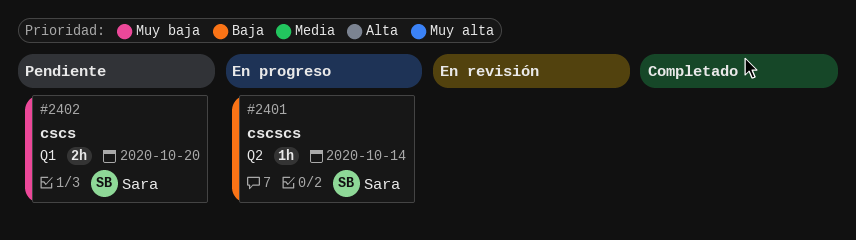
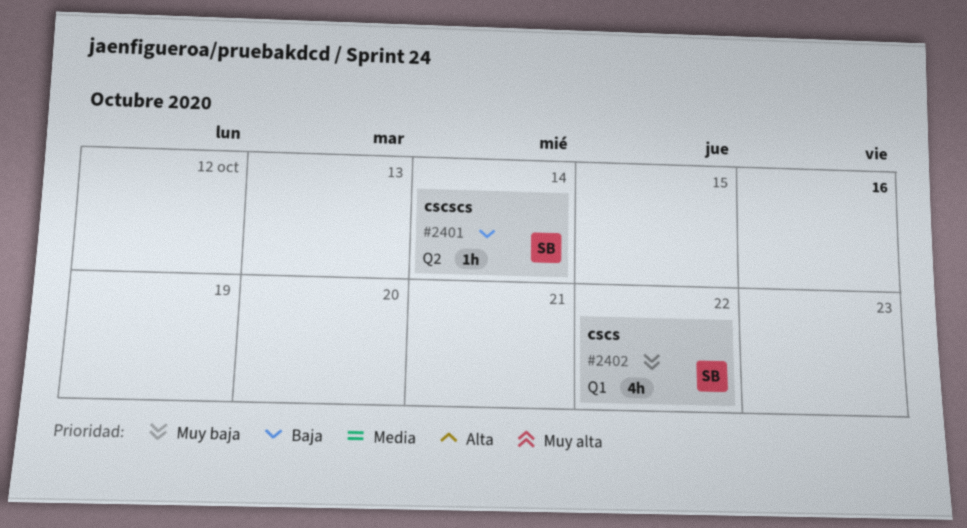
#2402, estimate: 2h -> 4h
#2402, due: Oct 20 -> Oct 22

